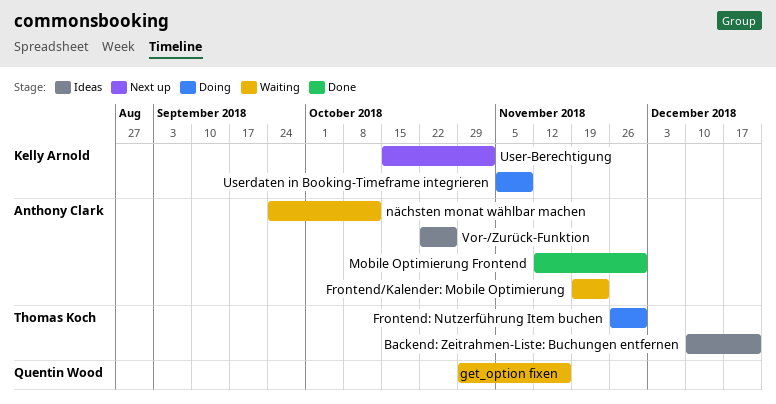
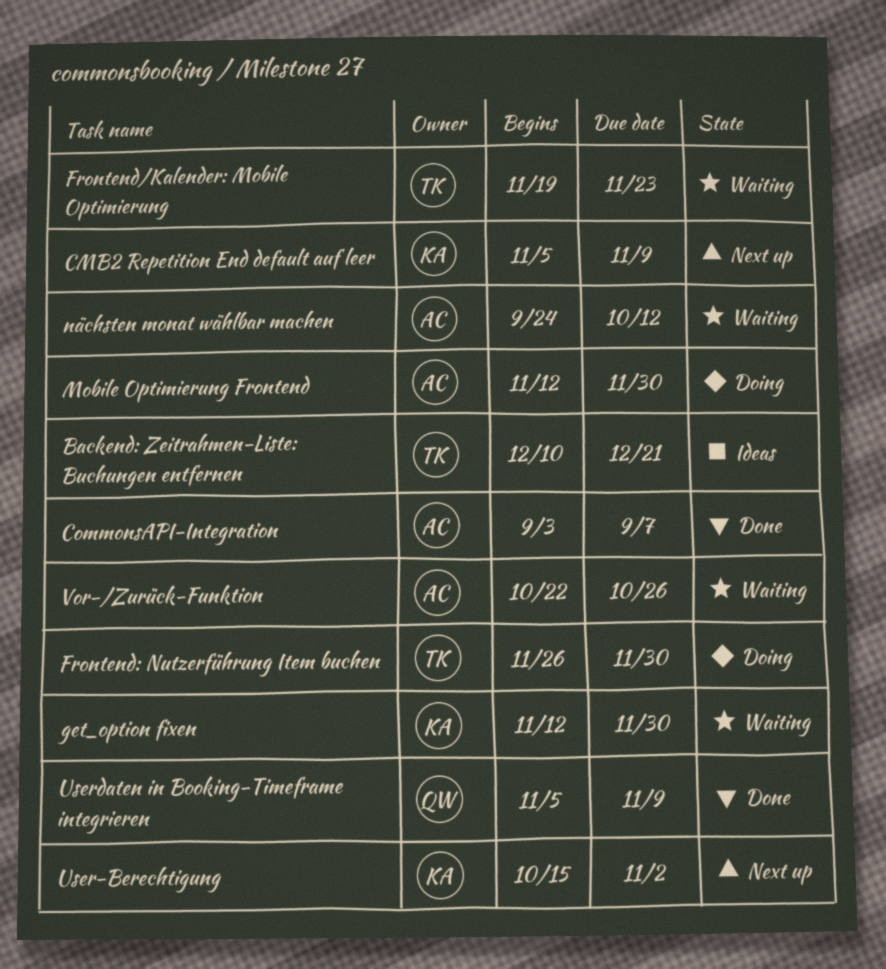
CMB2 Repetition End default auf leer: none -> present
CommonsAPI-Integration: none -> present
Frontend/Kalender: Mobile Optimierung, owner: Anthony Clark -> Thomas Koch
get_option fixen, owner: Quentin Wood -> Kelly Arnold
get_option fixen, start: Oct 29 -> Nov 12
get_option fixen, due: Nov 16 -> Nov 30
Mobile Optimierung Frontend, status: Done -> Doing
Userdaten in Booking-Timeframe integrieren, status: Doing -> Done
Userdaten in Booking-Timeframe integrieren, owner: Kelly Arnold -> Quentin Wood
Vor-/Zurück-Funktion, status: Ideas -> Waiting

